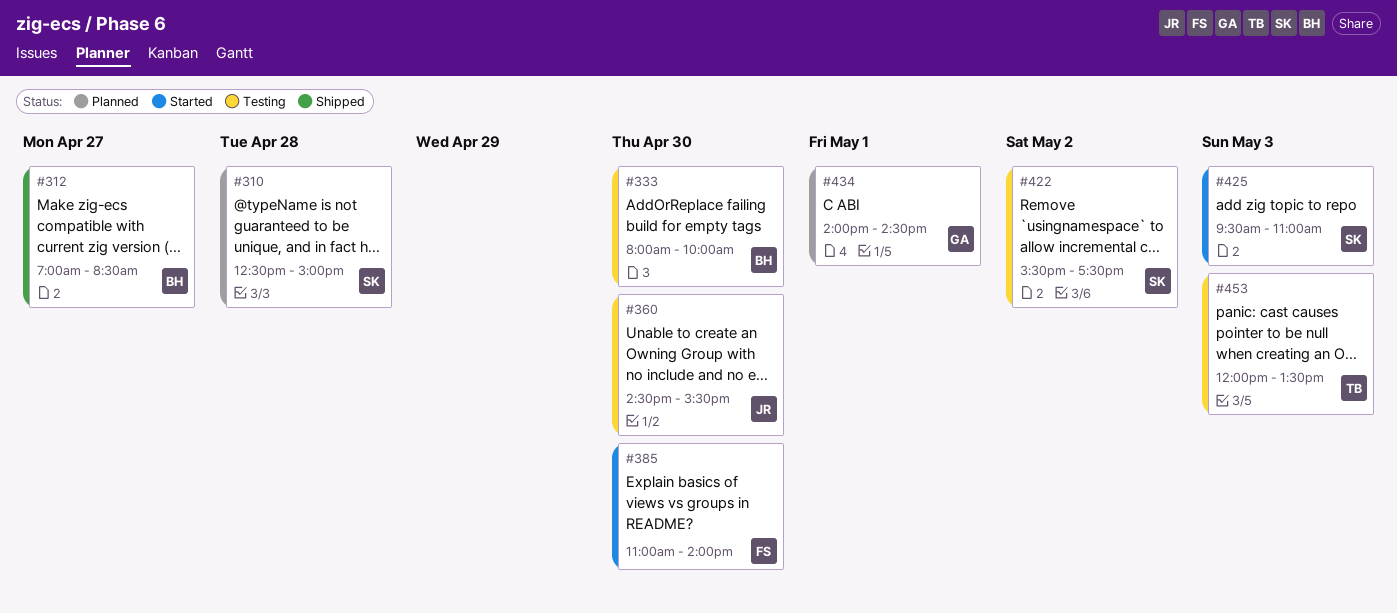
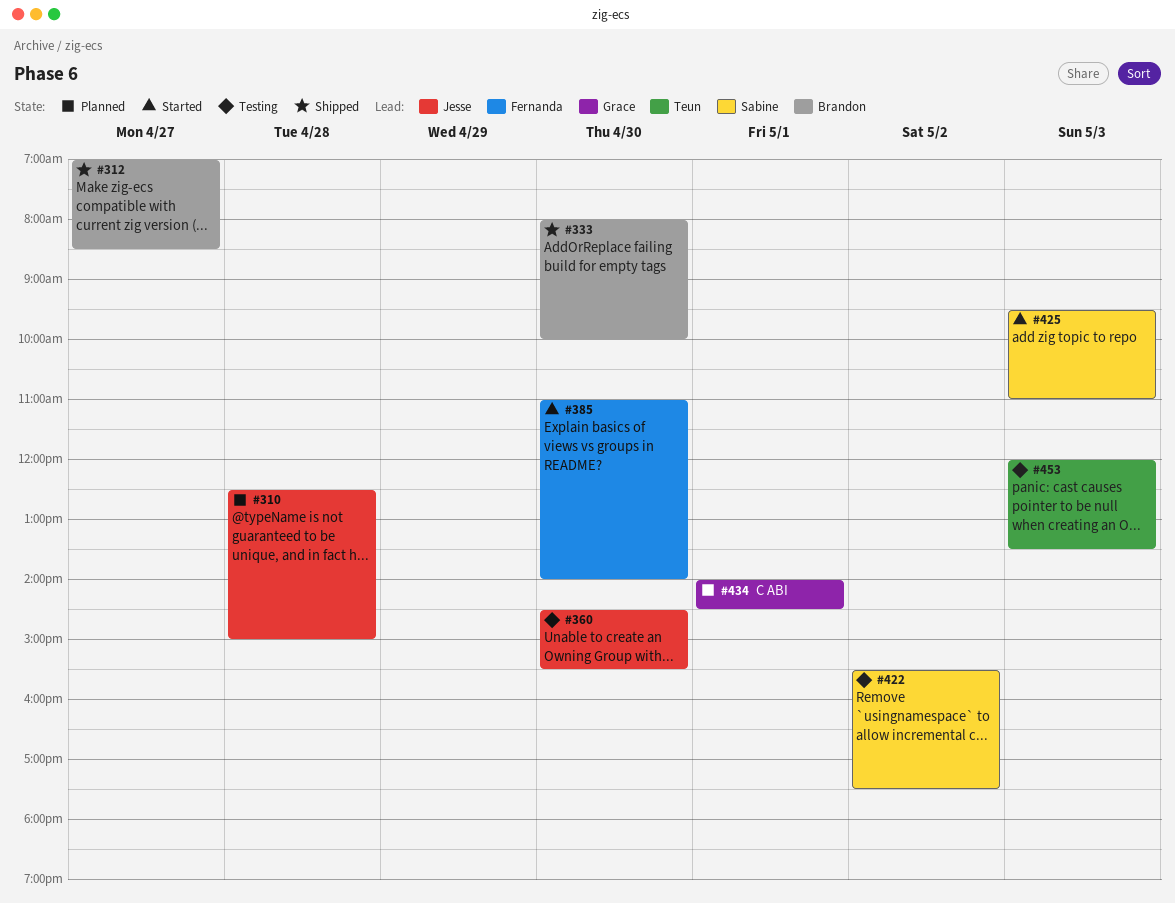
#310, owner: Sabine -> Jesse
#333, status: Testing -> Shipped

